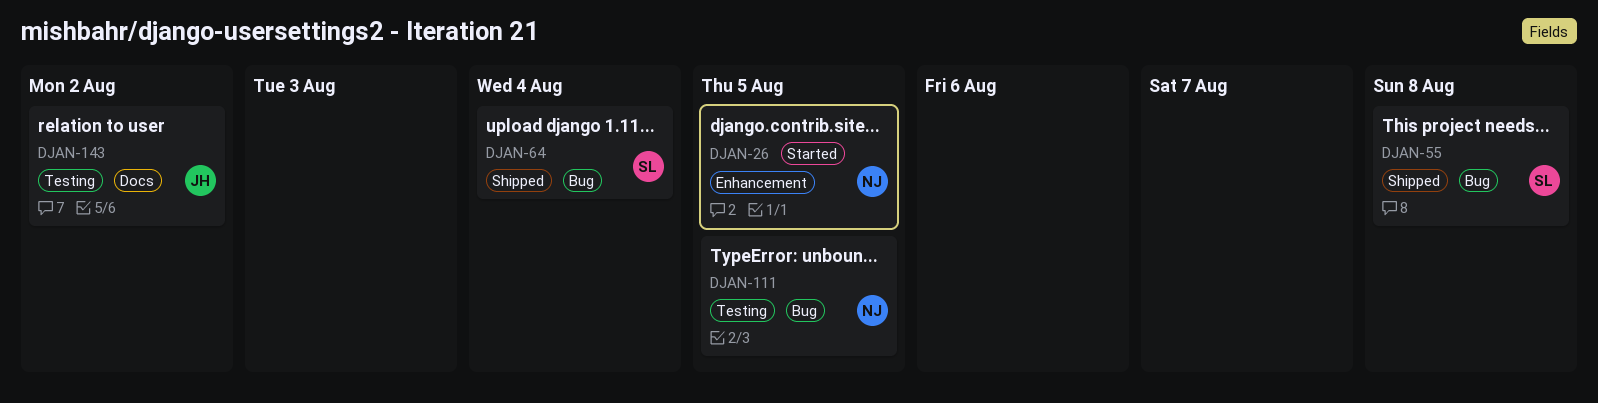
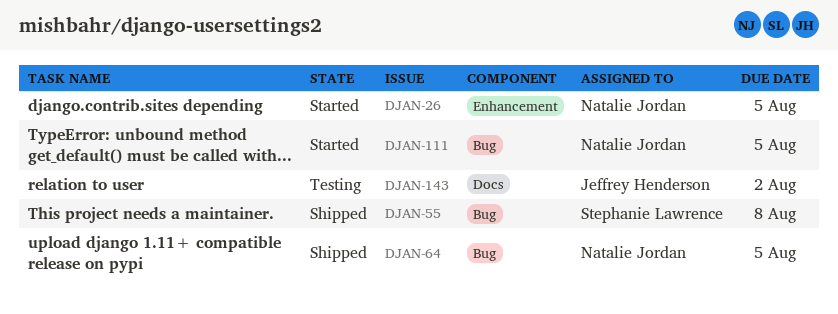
DJAN-64, owner: Stephanie Lawrence -> Natalie Jordan
DJAN-64, due: Aug 4 -> Aug 5
DJAN-111, status: Testing -> Started

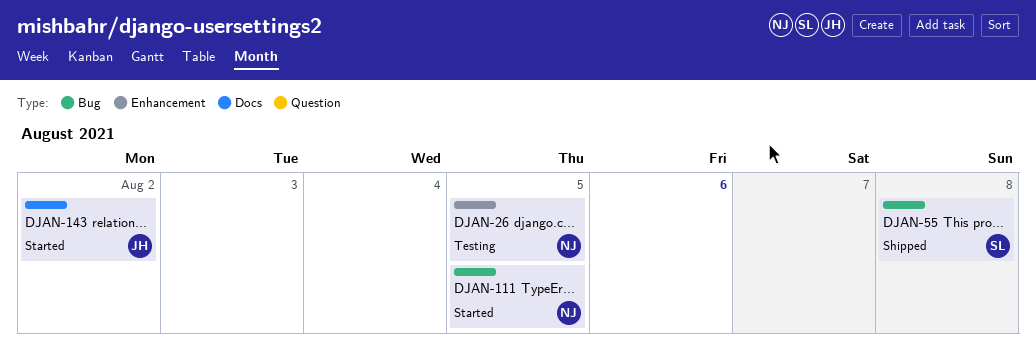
DJAN-26, status: Started -> Testing
DJAN-64: present -> none
DJAN-143, status: Testing -> Started

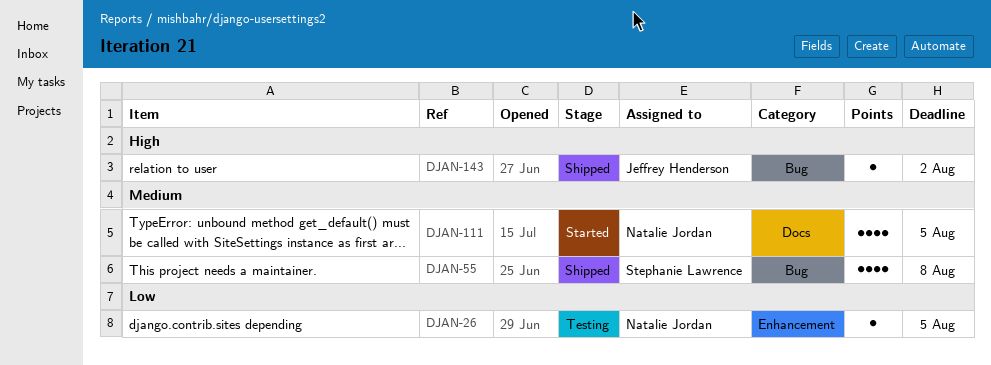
DJAN-111, label: Bug -> Docs
DJAN-143, status: Started -> Shipped
DJAN-143, label: Docs -> Bug

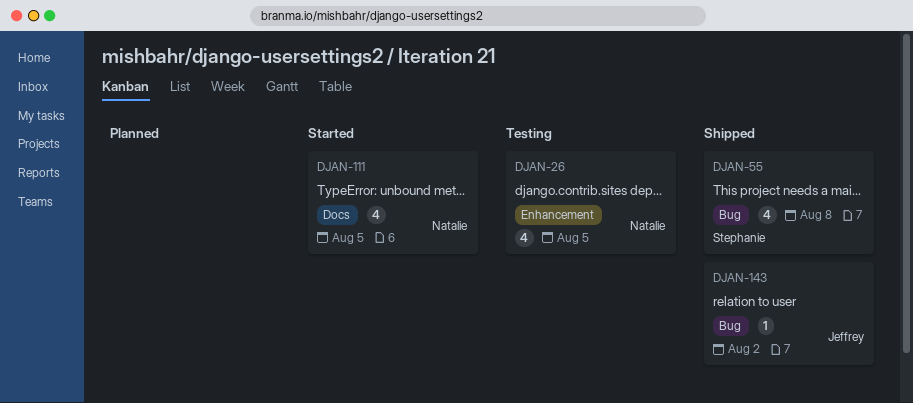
DJAN-26, estimate: 1 -> 4

